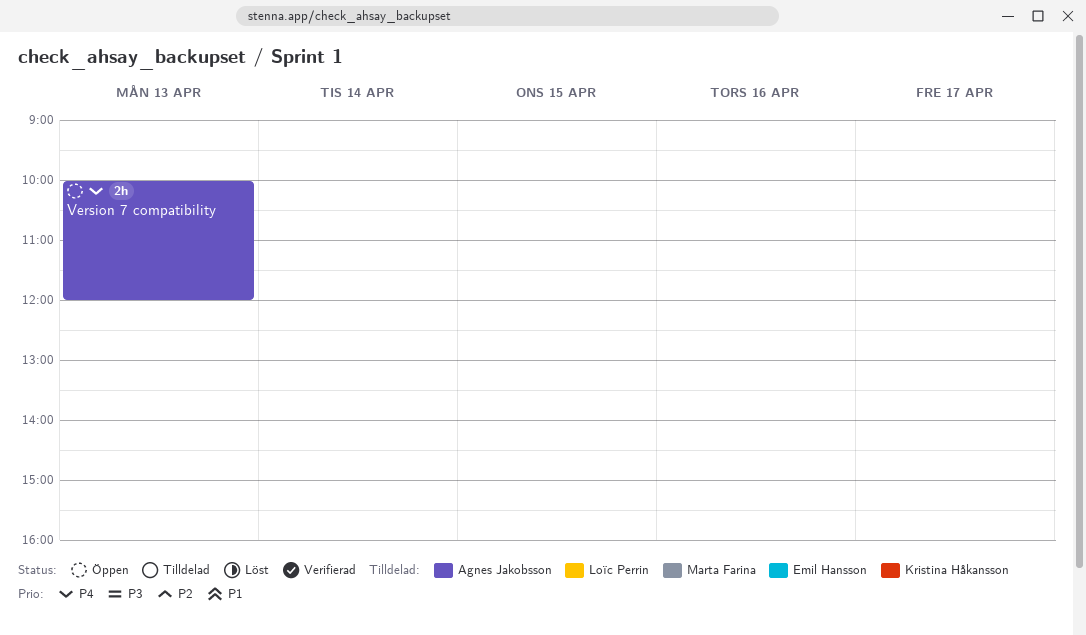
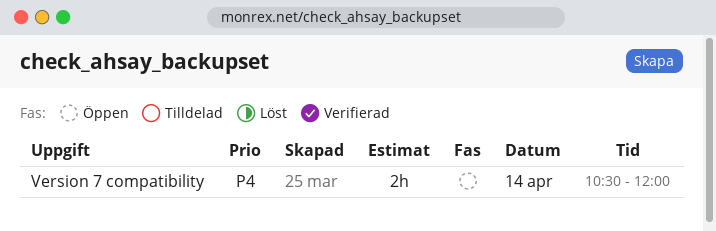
Version 7 compatibility, day: Apr 13 -> Apr 14
Version 7 compatibility, begins: 10:00 -> 10:30

